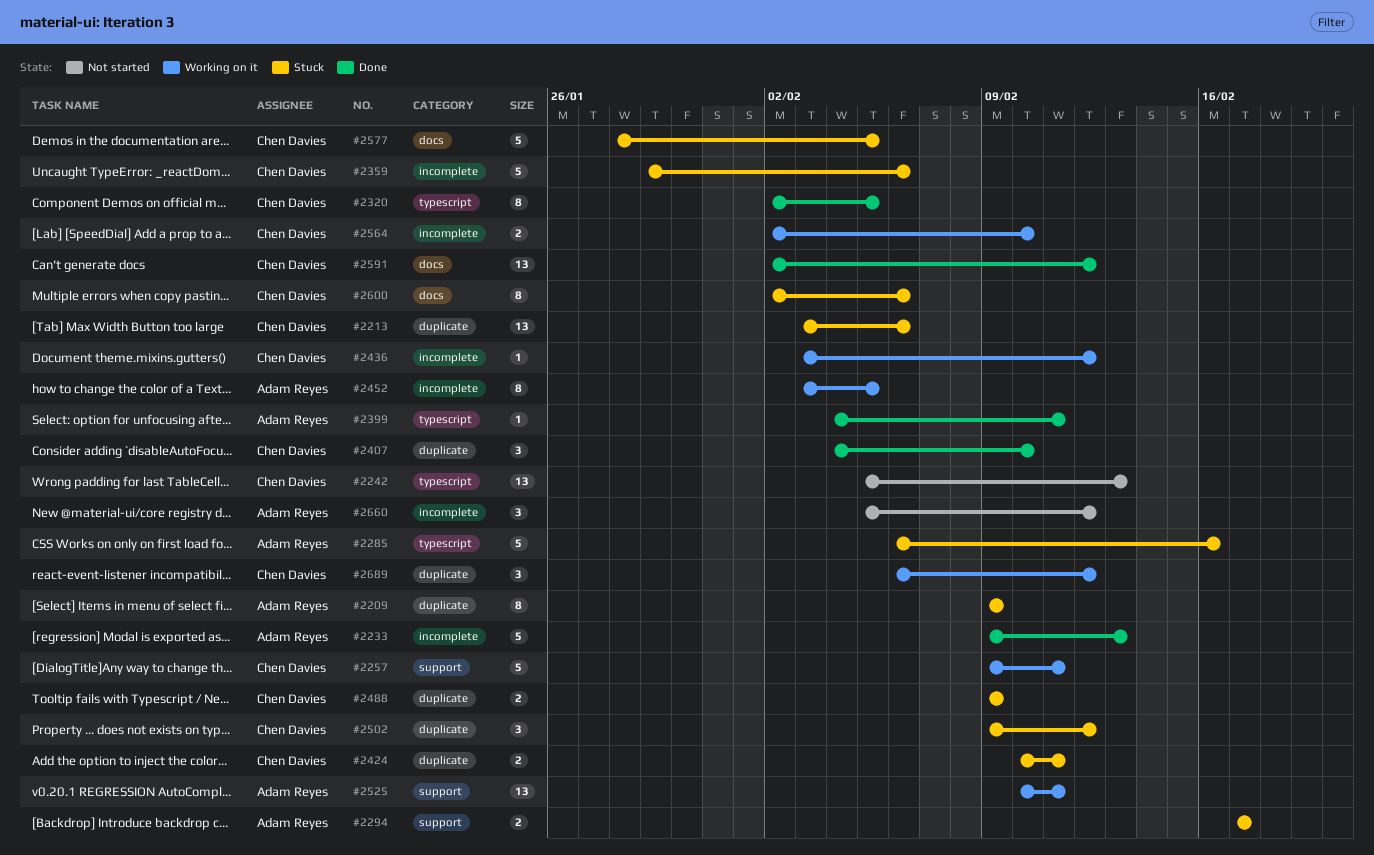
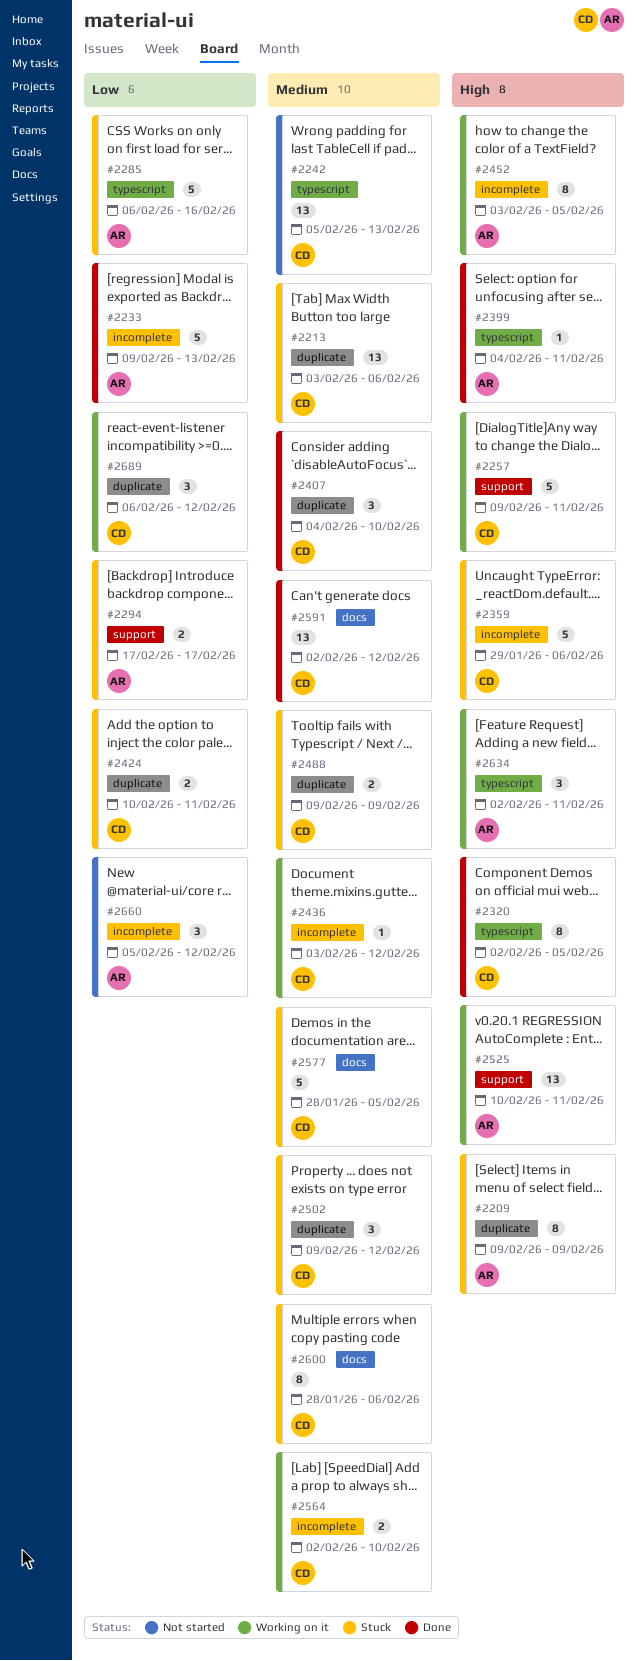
#2600, start: Feb 2 -> Jan 28
#2634: none -> present

